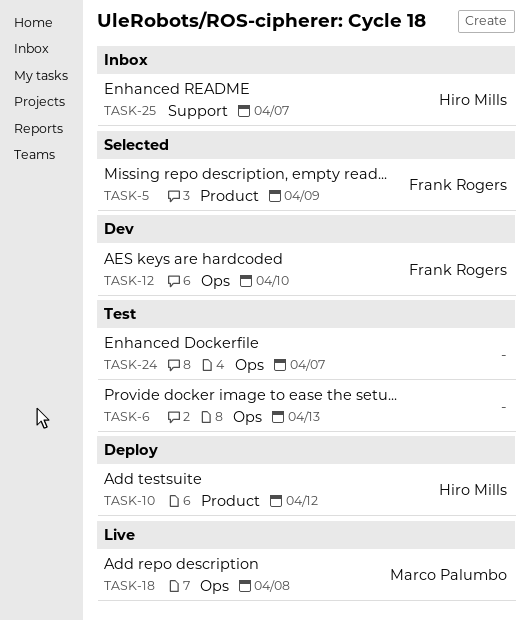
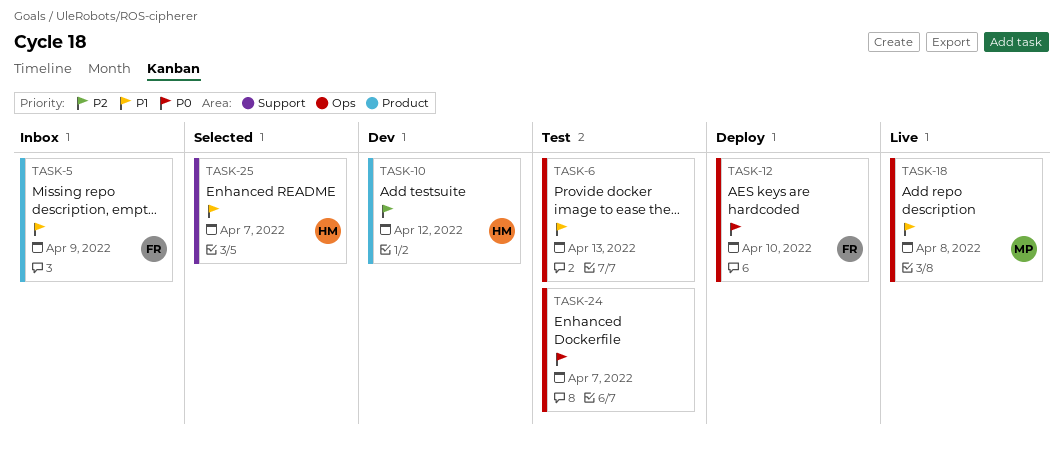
TASK-5, status: Selected -> Inbox
TASK-10, status: Deploy -> Dev
TASK-12, status: Dev -> Deploy
TASK-25, status: Inbox -> Selected

